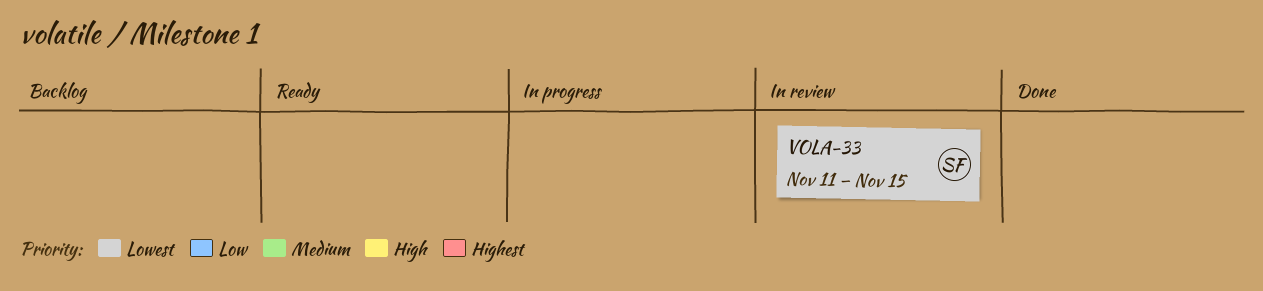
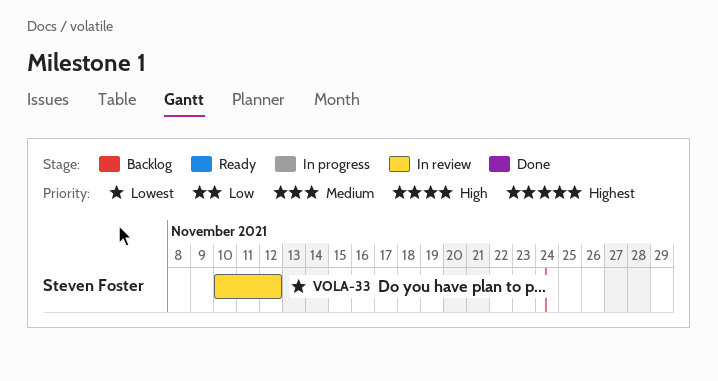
VOLA-33, start: Nov 11 -> Nov 10
VOLA-33, due: Nov 15 -> Nov 12

